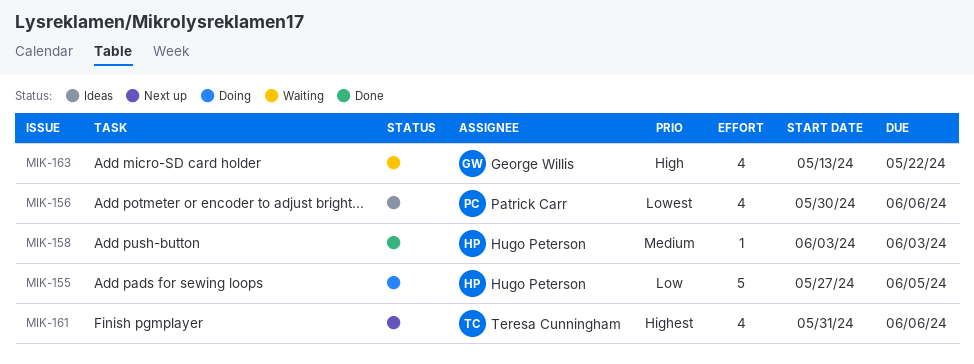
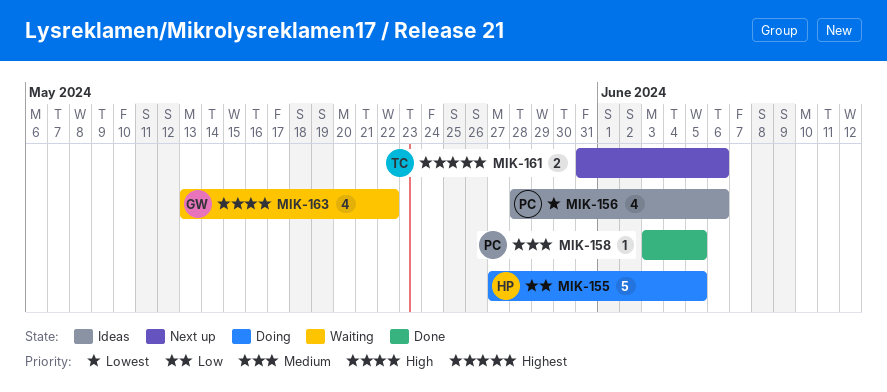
MIK-156, start: May 30 -> May 28
MIK-158, owner: Hugo Peterson -> Patrick Carr
MIK-158, due: Jun 3 -> Jun 5
MIK-161, estimate: 4 -> 2

